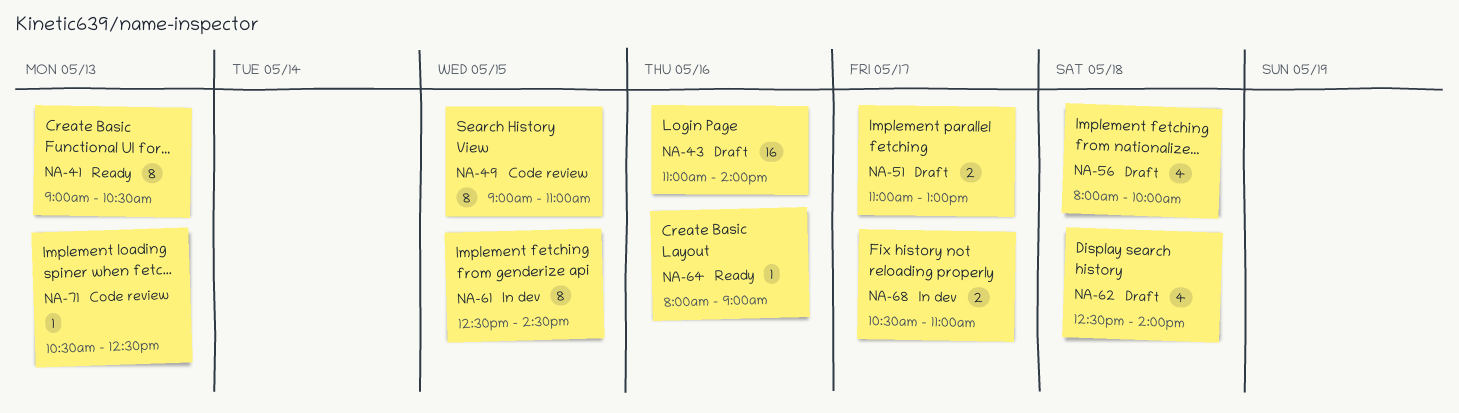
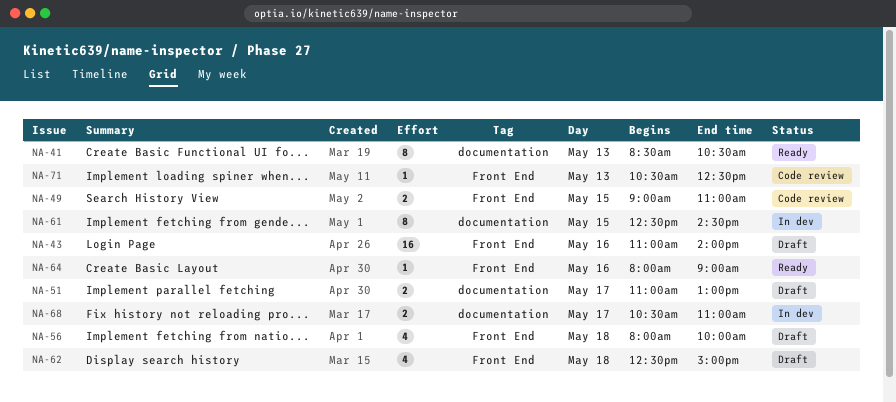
NA-41, begins: 09:00 -> 08:30
NA-49, estimate: 8 -> 2
NA-62, ends: 14:00 -> 15:00

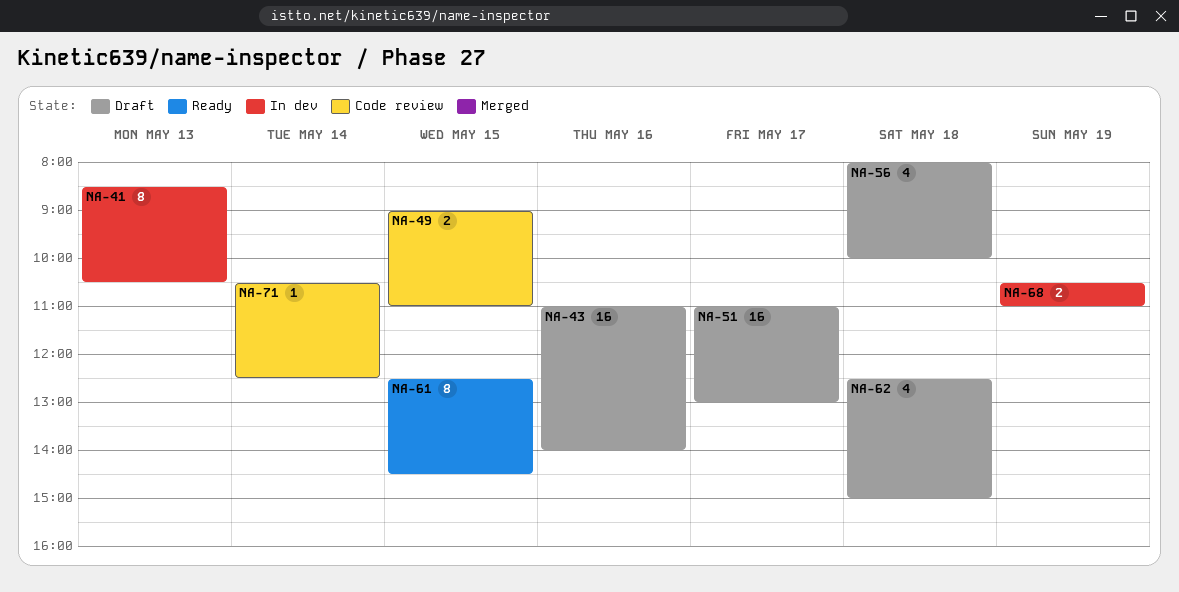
NA-41, status: Ready -> In dev
NA-51, estimate: 2 -> 16
NA-61, status: In dev -> Ready
NA-64: present -> none
NA-68, day: May 17 -> May 19
NA-71, day: May 13 -> May 14

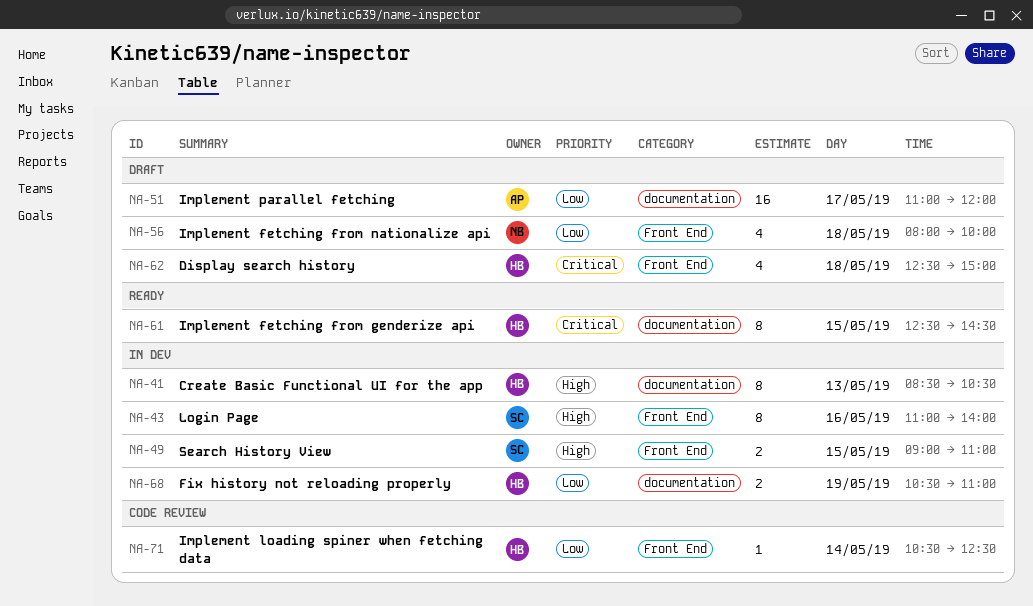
NA-43, status: Draft -> In dev
NA-43, estimate: 16 -> 8
NA-49, status: Code review -> In dev
NA-51, ends: 13:00 -> 12:00

